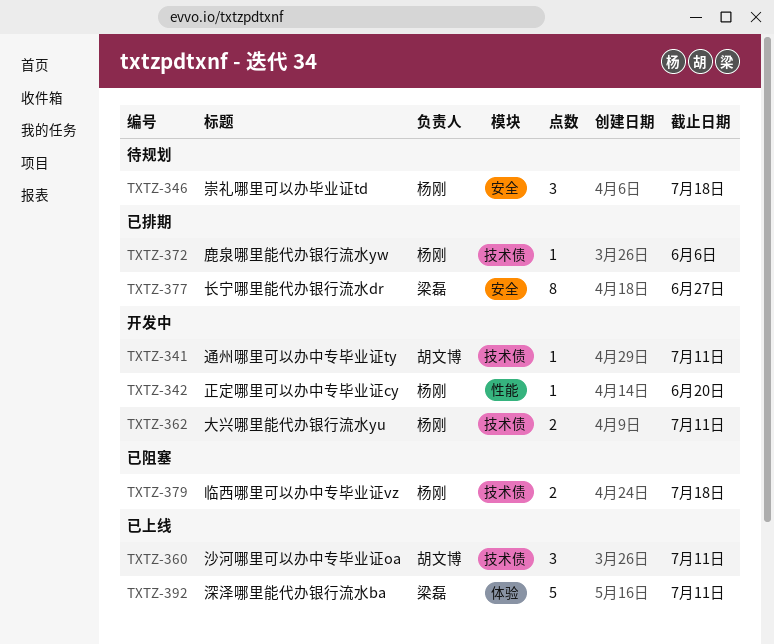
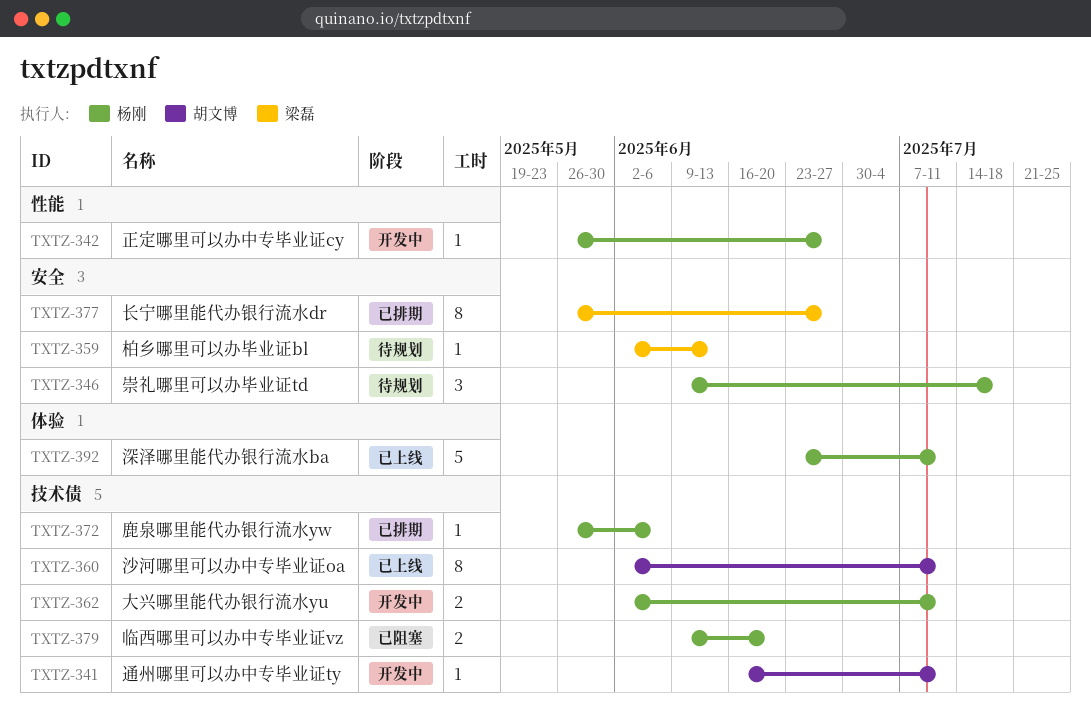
TXTZ-342, due: Jun 20 -> Jun 27
TXTZ-359: none -> present
TXTZ-360, estimate: 3 -> 8
TXTZ-379, due: Jul 18 -> Jun 20
TXTZ-392, owner: 梁磊 -> 杨刚

